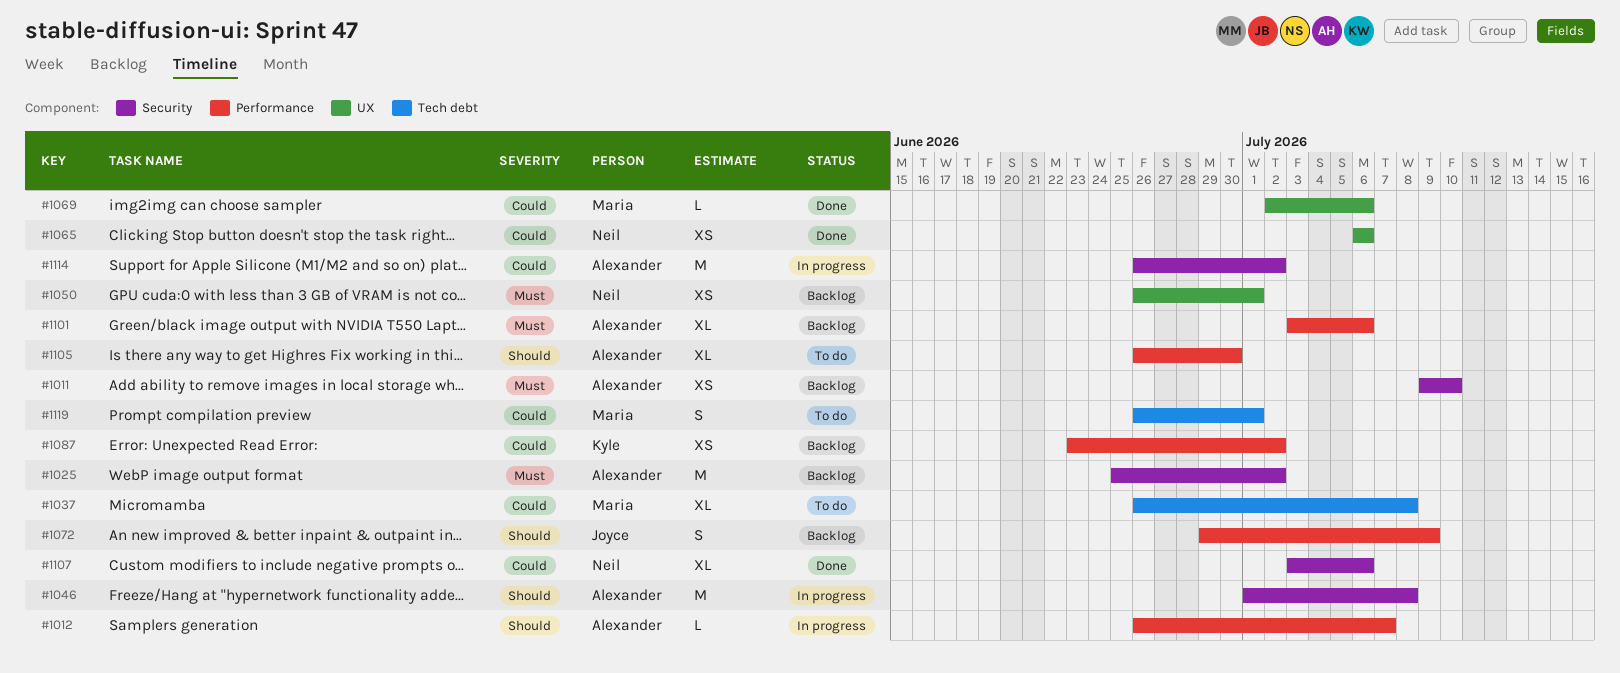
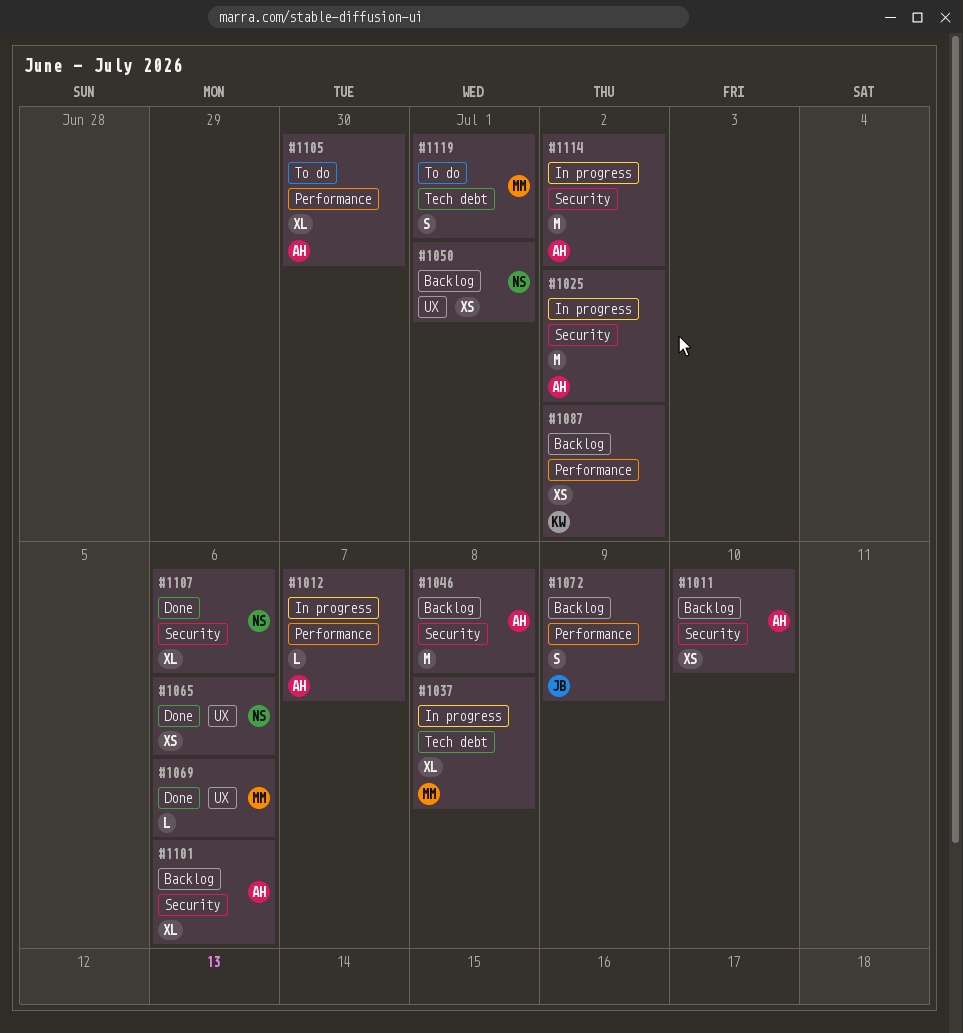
#1025, status: Backlog -> In progress
#1037, status: To do -> In progress
#1046, status: In progress -> Backlog
#1101, label: Performance -> Security

